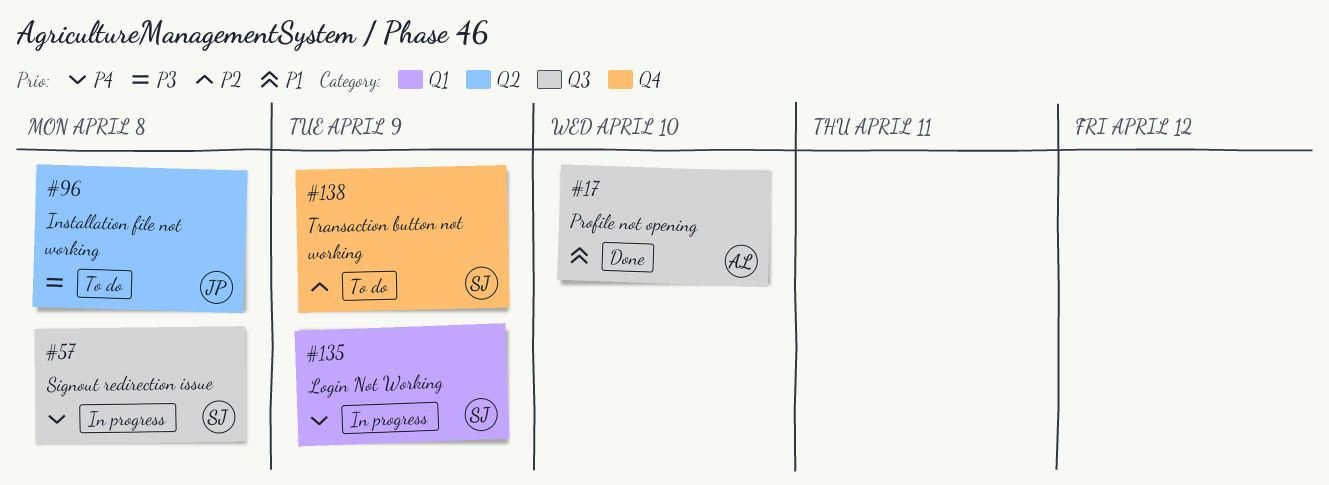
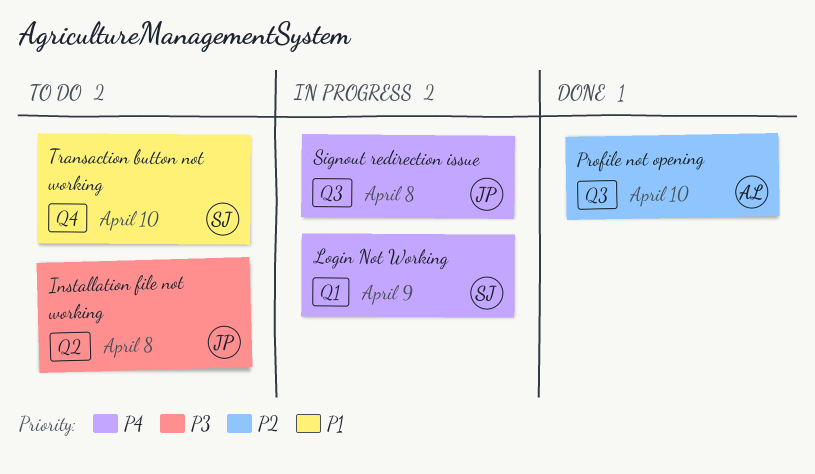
Profile not opening, priority: P1 -> P2
Signout redirection issue, owner: SJ -> JP
Transaction button not working, priority: P2 -> P1
Transaction button not working, due: Apr 9 -> Apr 10

